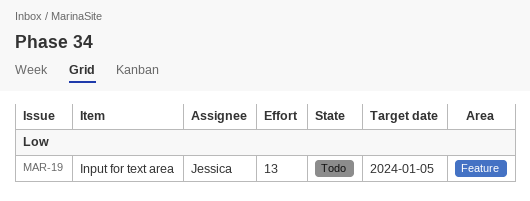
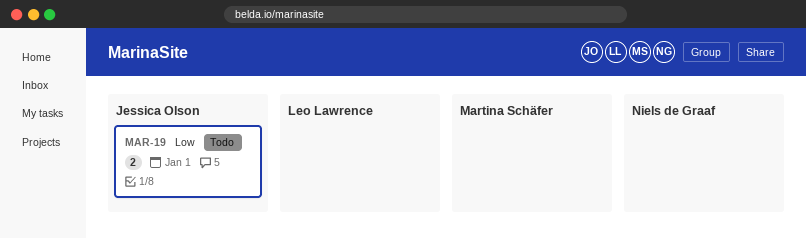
MAR-19, estimate: 13 -> 2
MAR-19, due: Jan 5 -> Jan 1

